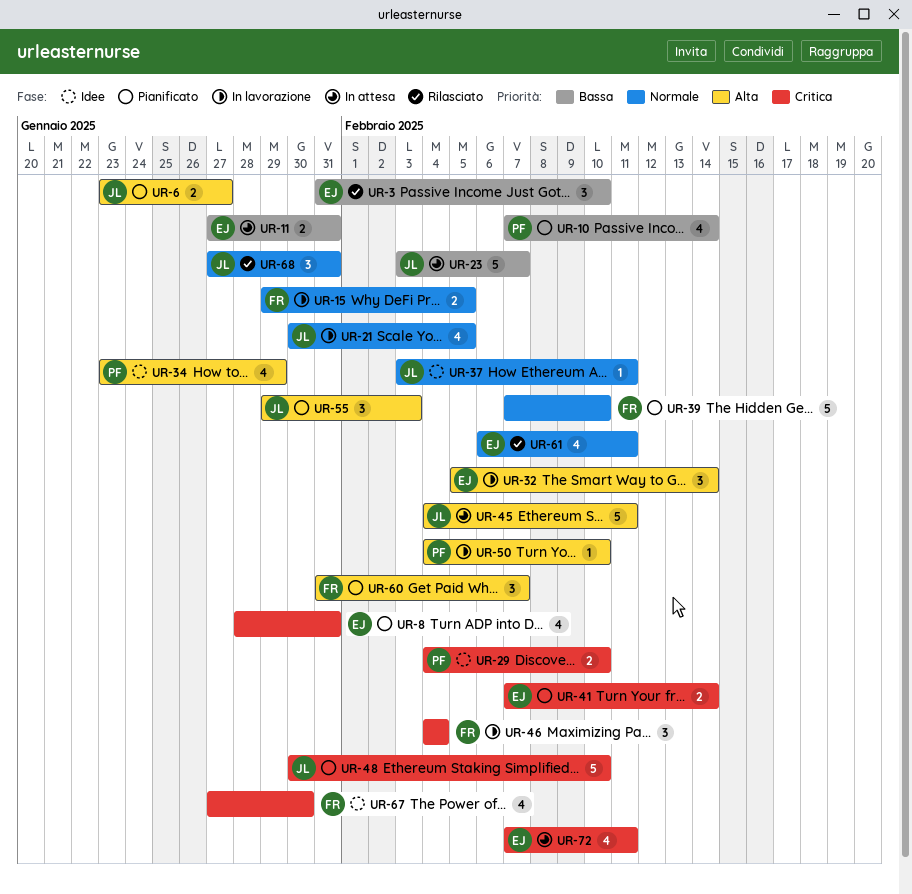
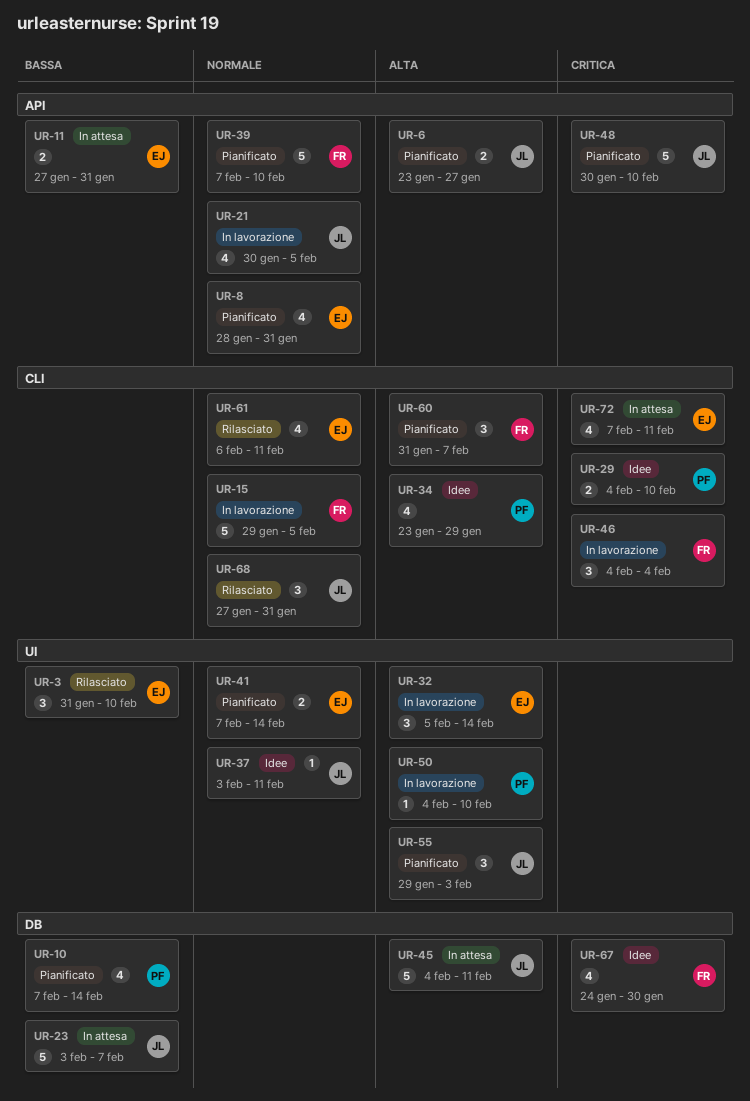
UR-8, priority: Critica -> Normale
UR-15, estimate: 2 -> 5
UR-41, priority: Critica -> Normale
UR-67, start: Jan 27 -> Jan 24

